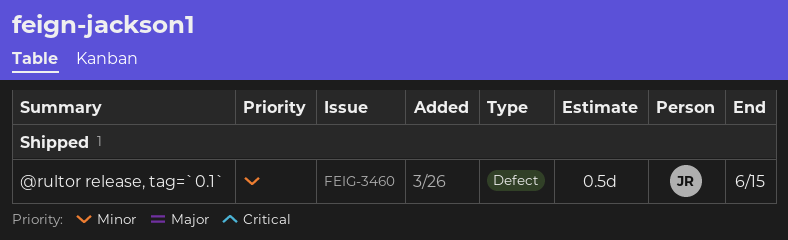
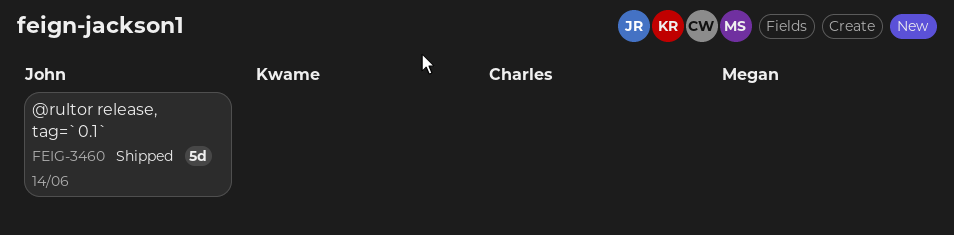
FEIG-3460, estimate: 0.5d -> 5d
FEIG-3460, due: Jun 15 -> Jun 14

